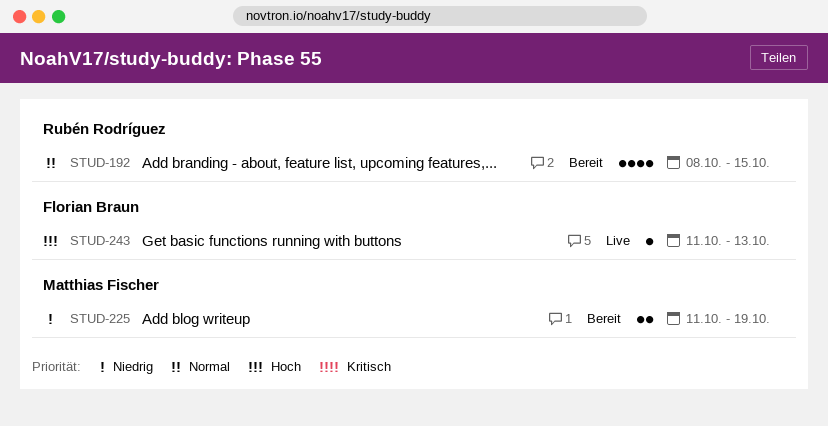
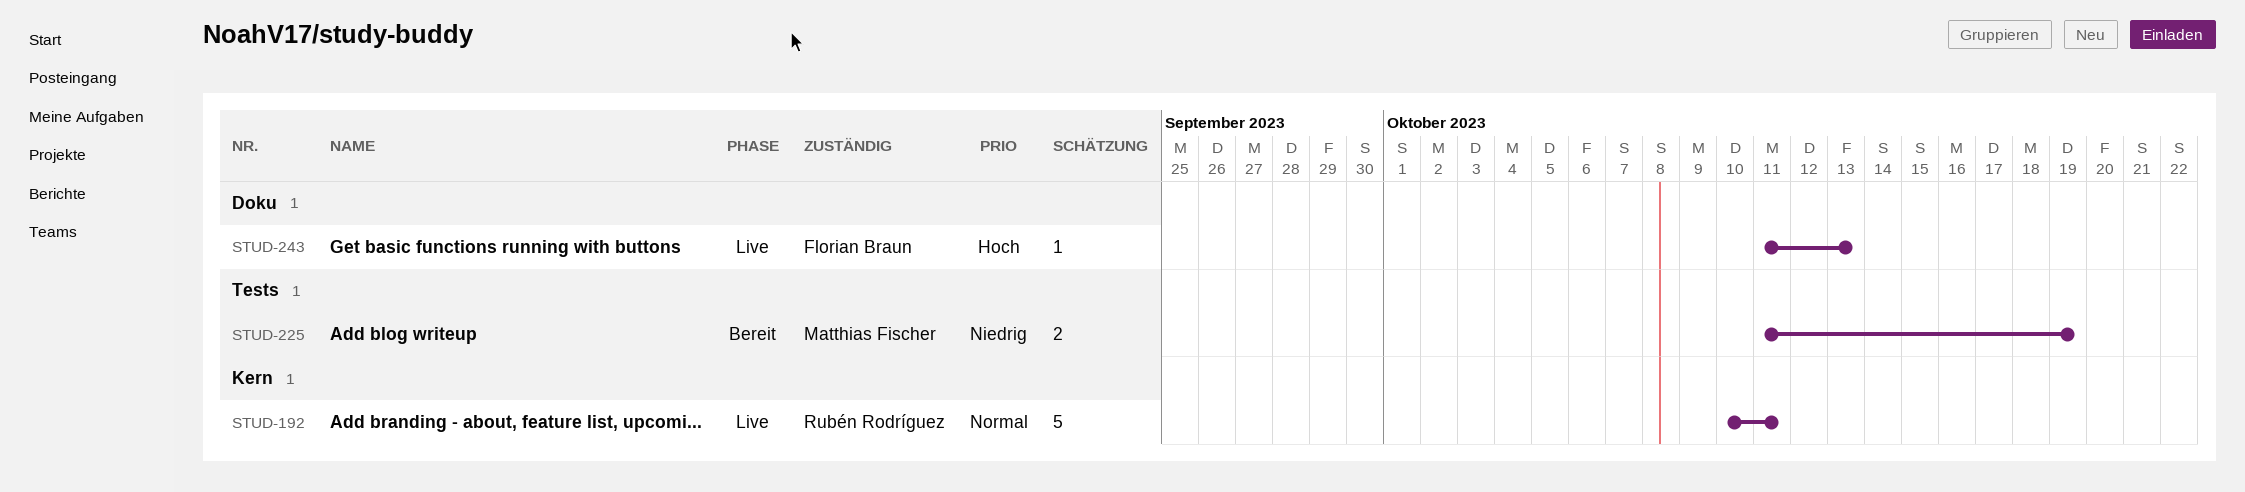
STUD-192, status: Bereit -> Live
STUD-192, estimate: 4 -> 5
STUD-192, start: Oct 8 -> Oct 10
STUD-192, due: Oct 15 -> Oct 11

